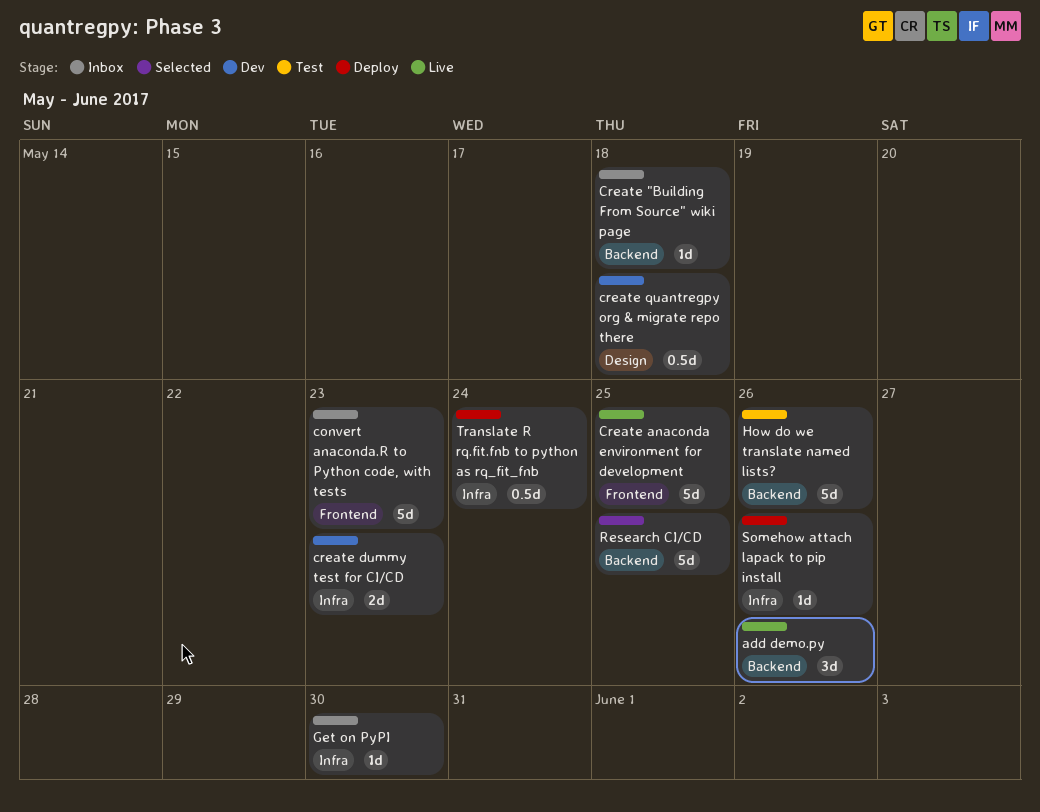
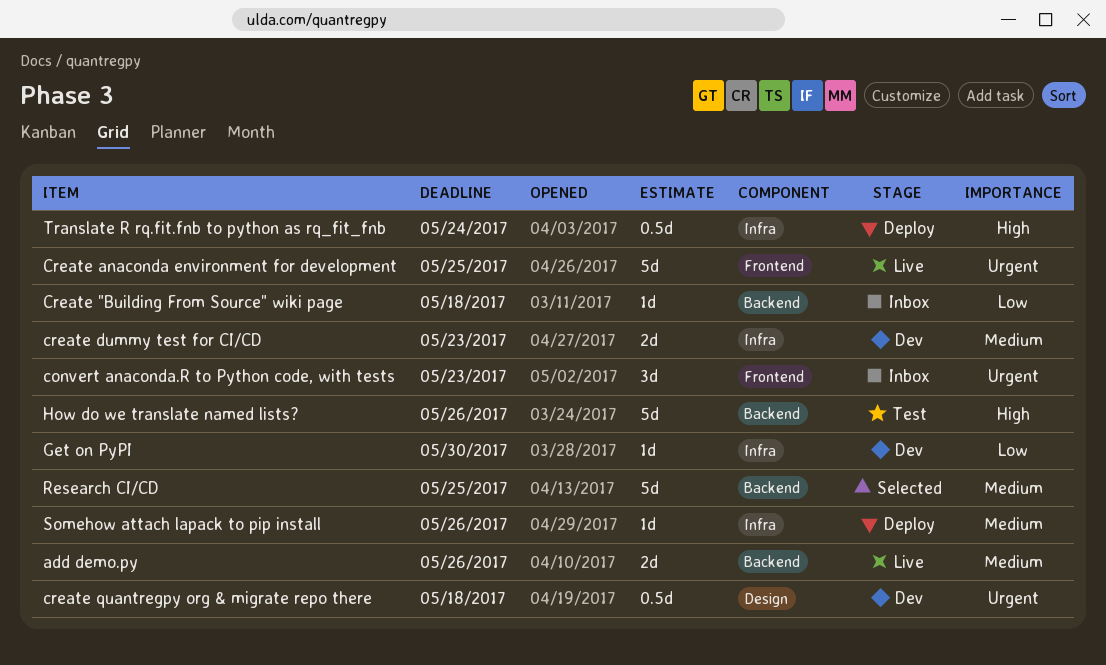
add demo.py, estimate: 3d -> 2d
convert anaconda.R to Python code, with tests, estimate: 5d -> 3d
Get on PyPI, status: Inbox -> Dev

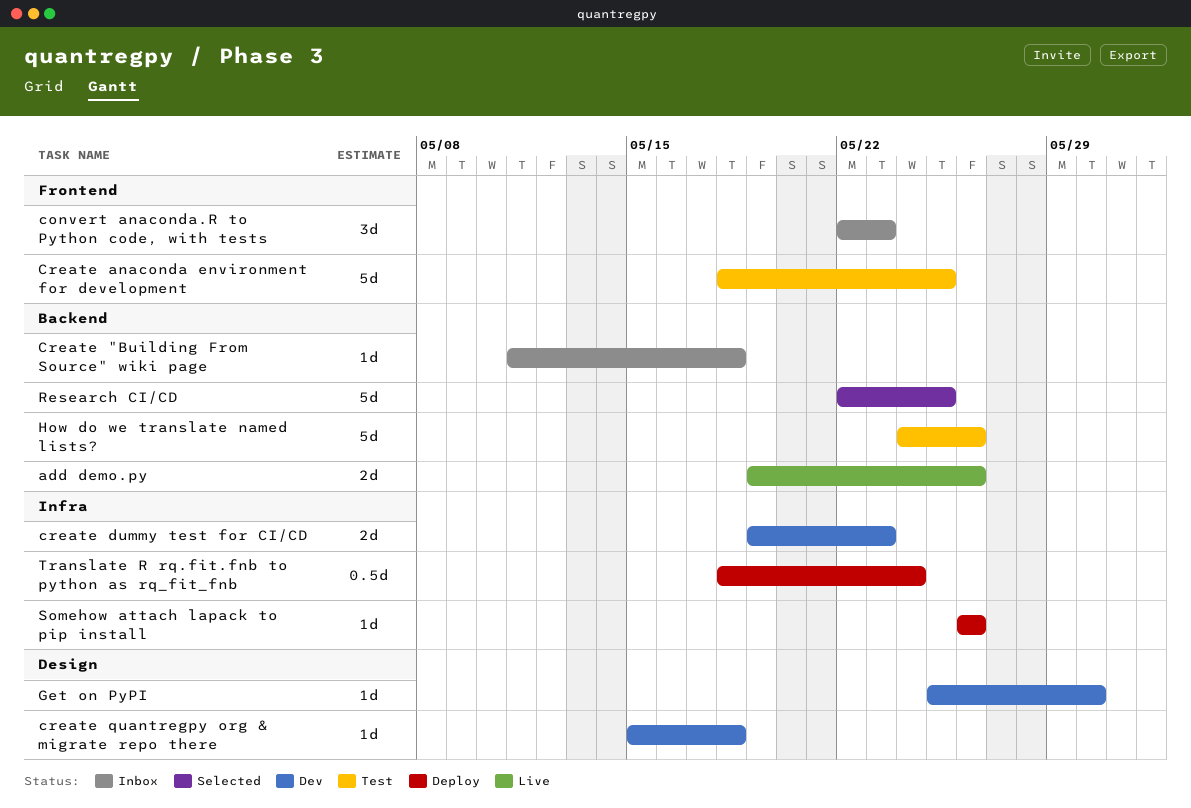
Create anaconda environment for development, status: Live -> Test
create quantregpy org & migrate repo there, estimate: 0.5d -> 1d
Get on PyPI, label: Infra -> Design

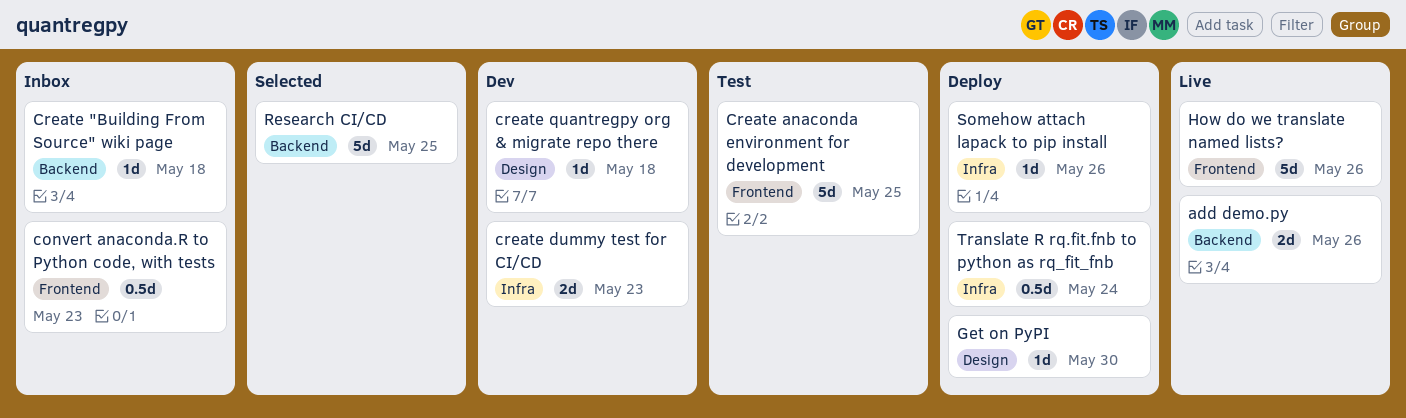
convert anaconda.R to Python code, with tests, estimate: 3d -> 0.5d
Get on PyPI, status: Dev -> Deploy
How do we translate named lists?, status: Test -> Live
How do we translate named lists?, label: Backend -> Frontend

